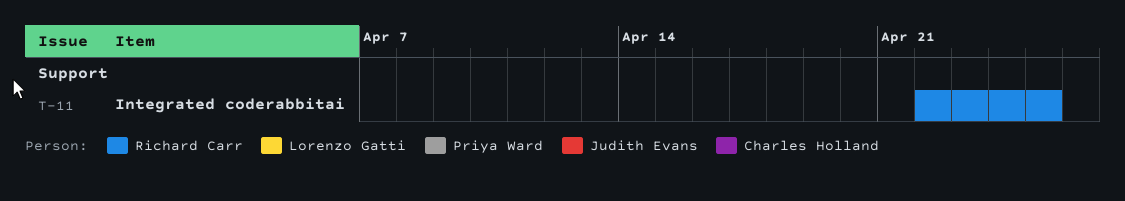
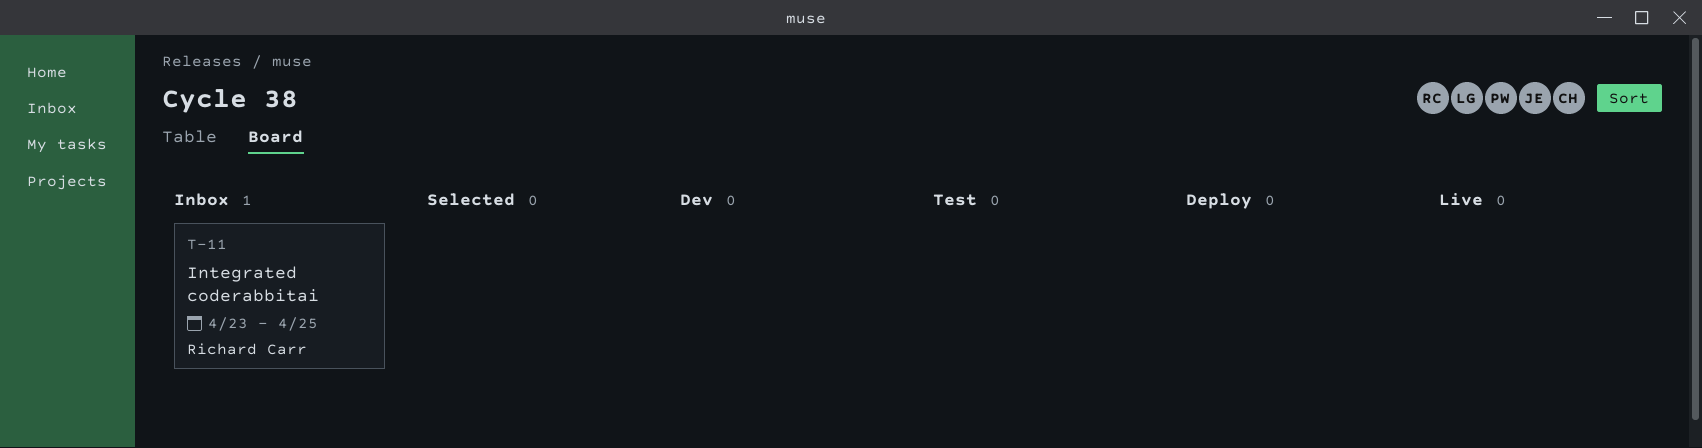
T-11, start: Apr 22 -> Apr 23

